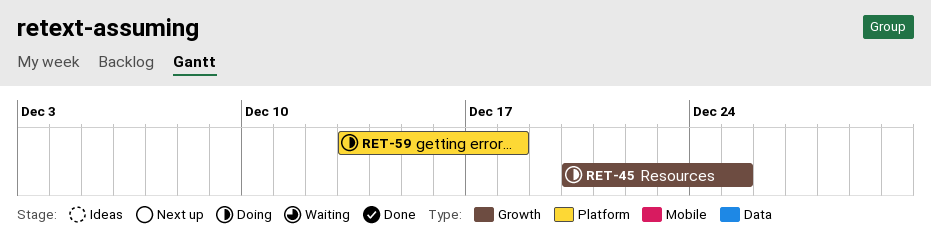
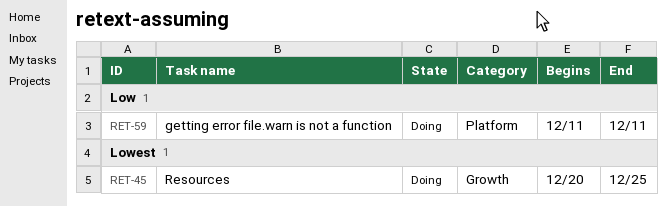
RET-59, start: Dec 13 -> Dec 11
RET-59, due: Dec 18 -> Dec 11

